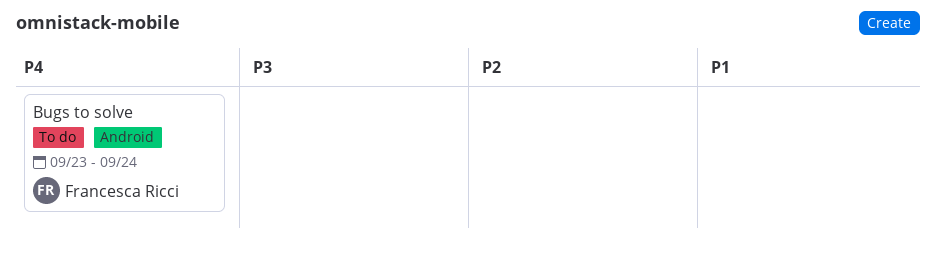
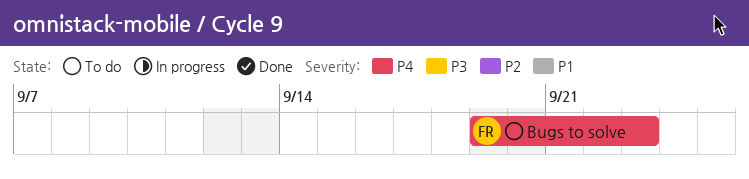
Bugs to solve, start: Sep 23 -> Sep 19
Bugs to solve, due: Sep 24 -> Sep 23

